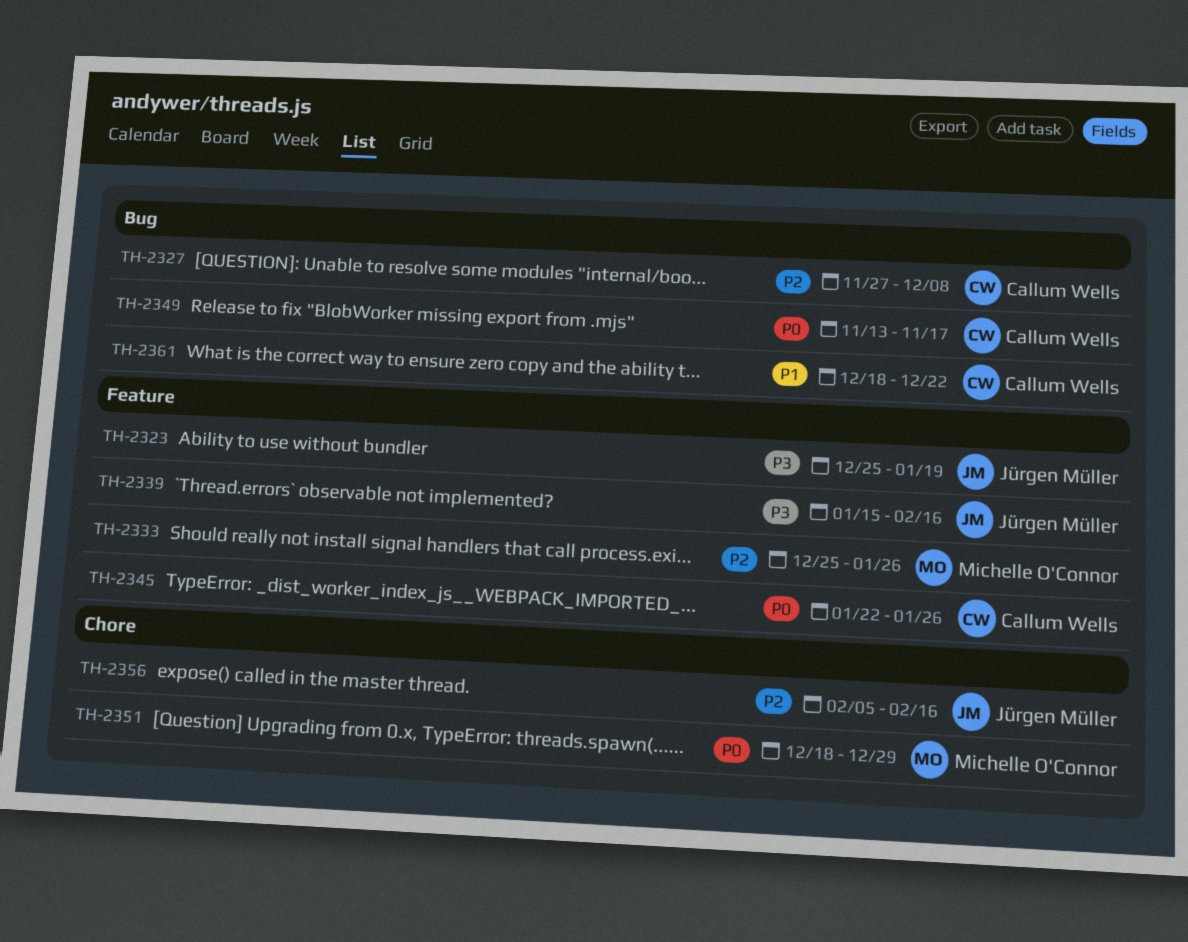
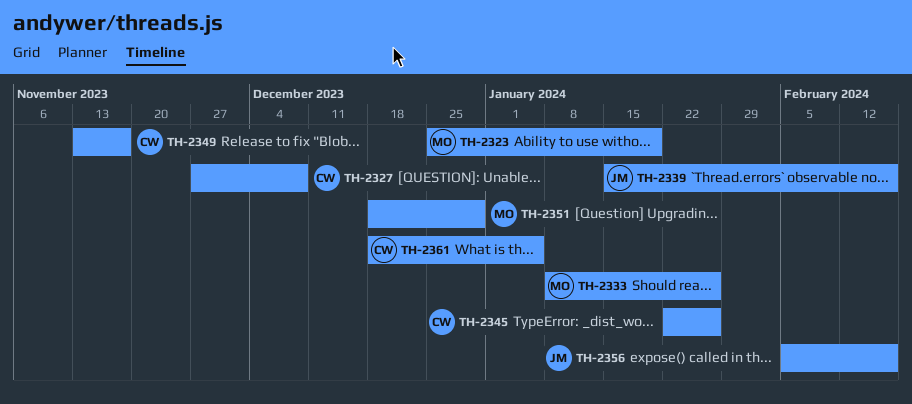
TH-2323, owner: Jürgen Müller -> Michelle O'Connor
TH-2333, start: Dec 25 -> Jan 8
TH-2361, due: Dec 22 -> Jan 5

